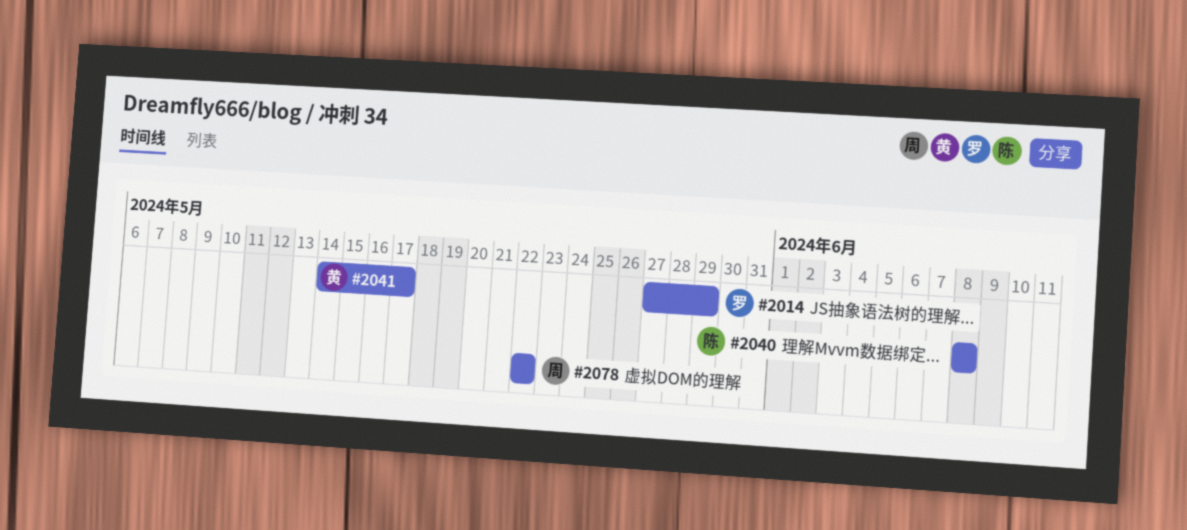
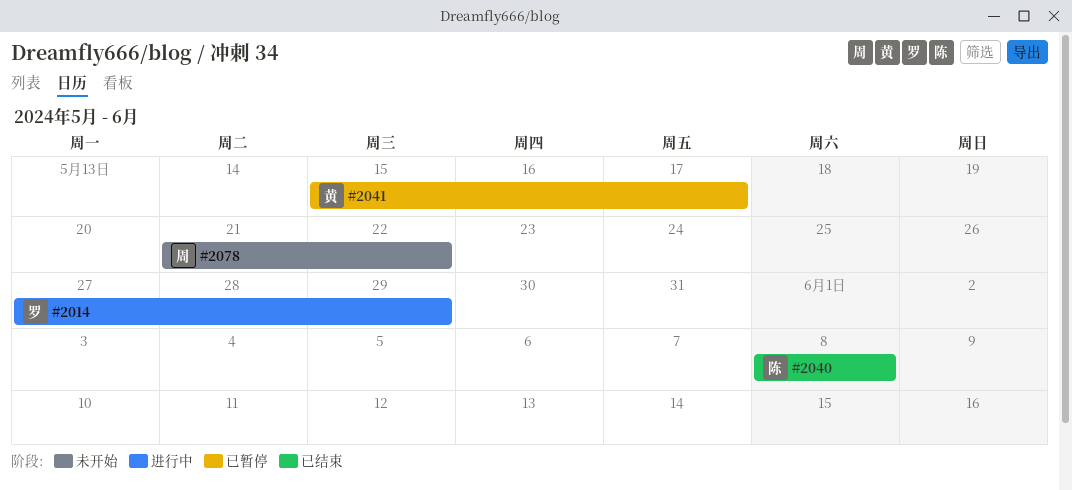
#2041, start: May 14 -> May 15
#2078, start: May 22 -> May 21

